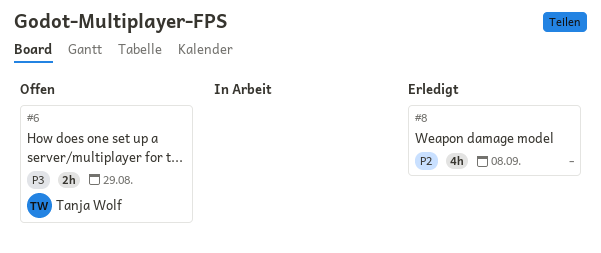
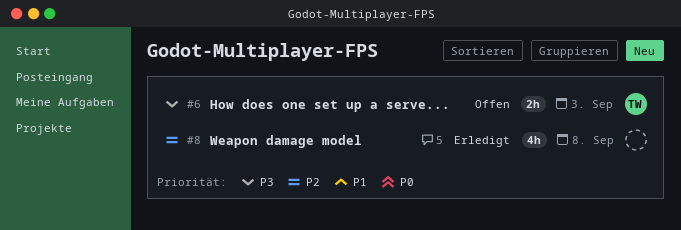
#6, due: Aug 29 -> Sep 3

